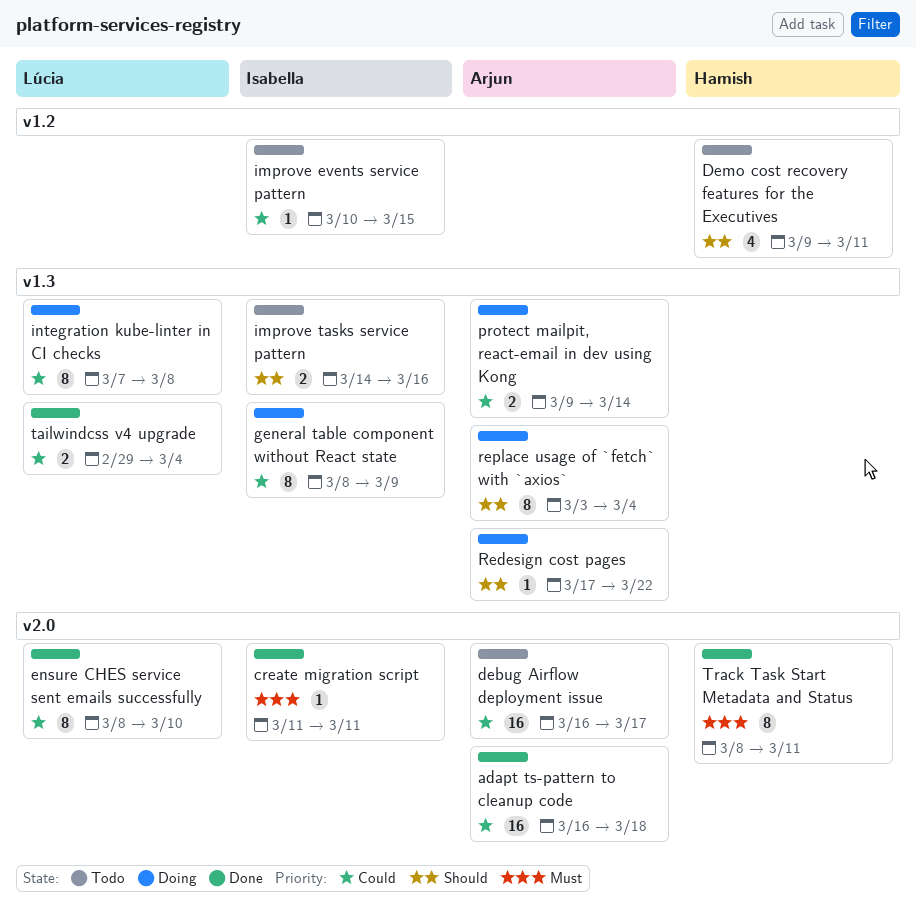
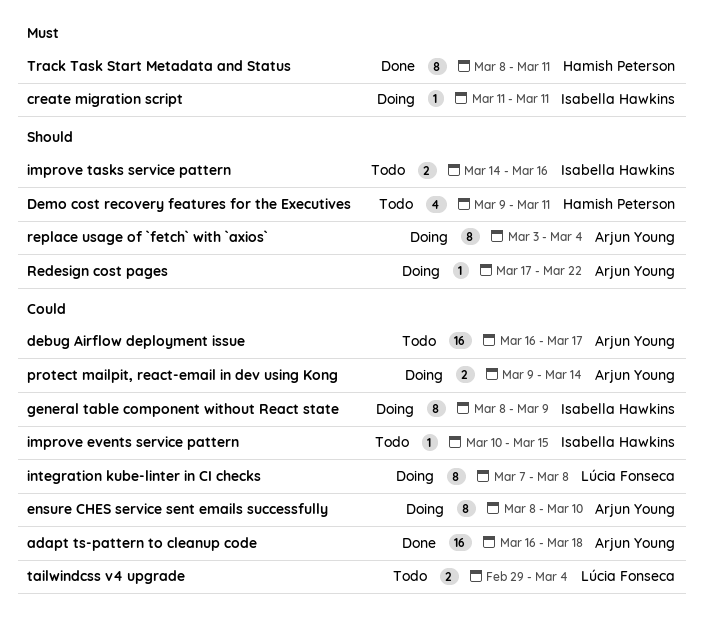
create migration script, status: Done -> Doing
ensure CHES service sent emails successfully, status: Done -> Doing
ensure CHES service sent emails successfully, owner: Lúcia Fonseca -> Arjun Young
tailwindcss v4 upgrade, status: Done -> Todo

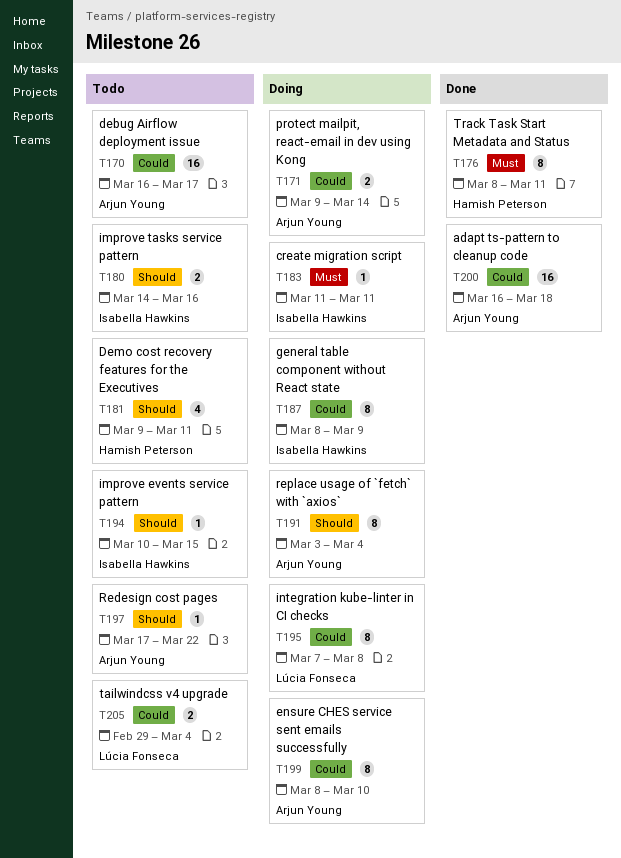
improve events service pattern, priority: Could -> Should
Redesign cost pages, status: Doing -> Todo

